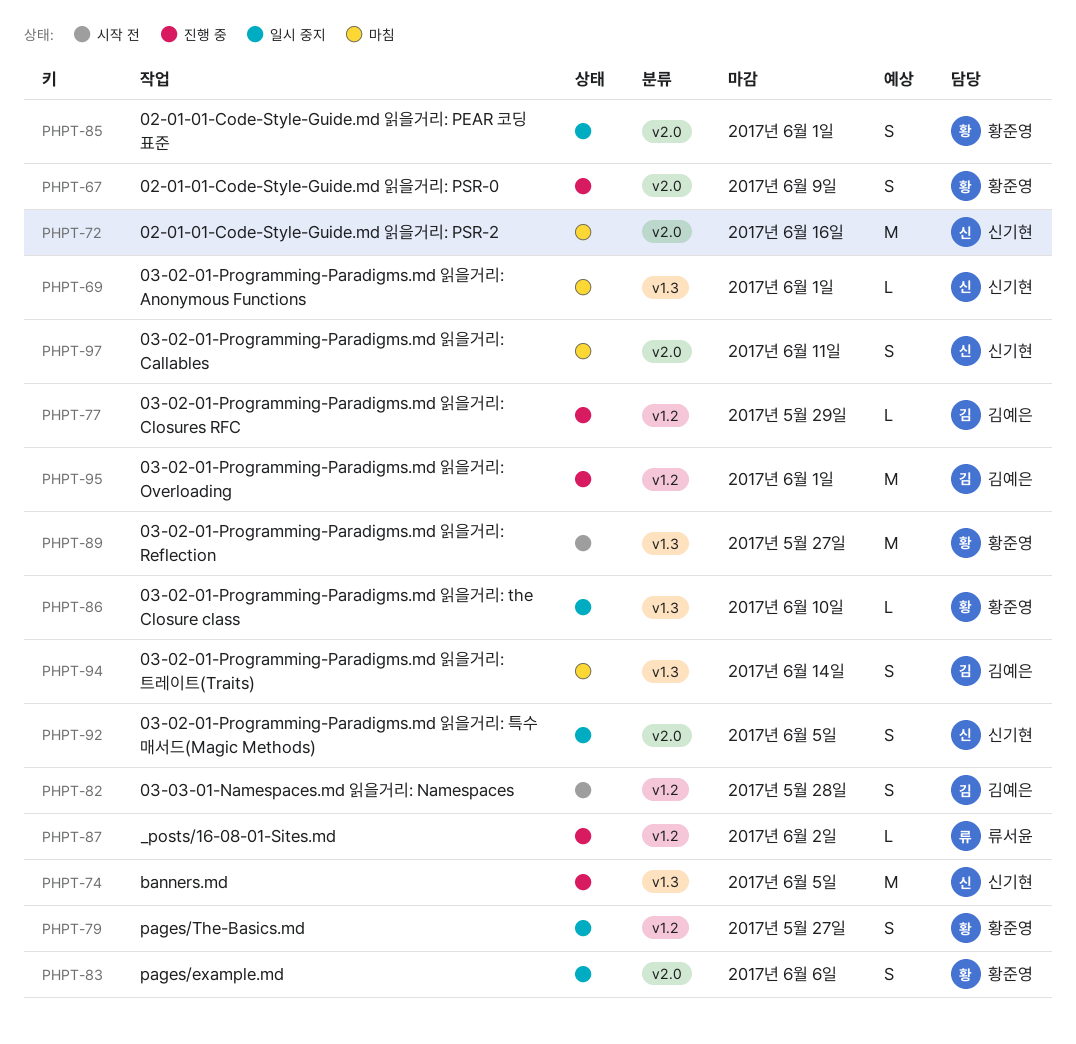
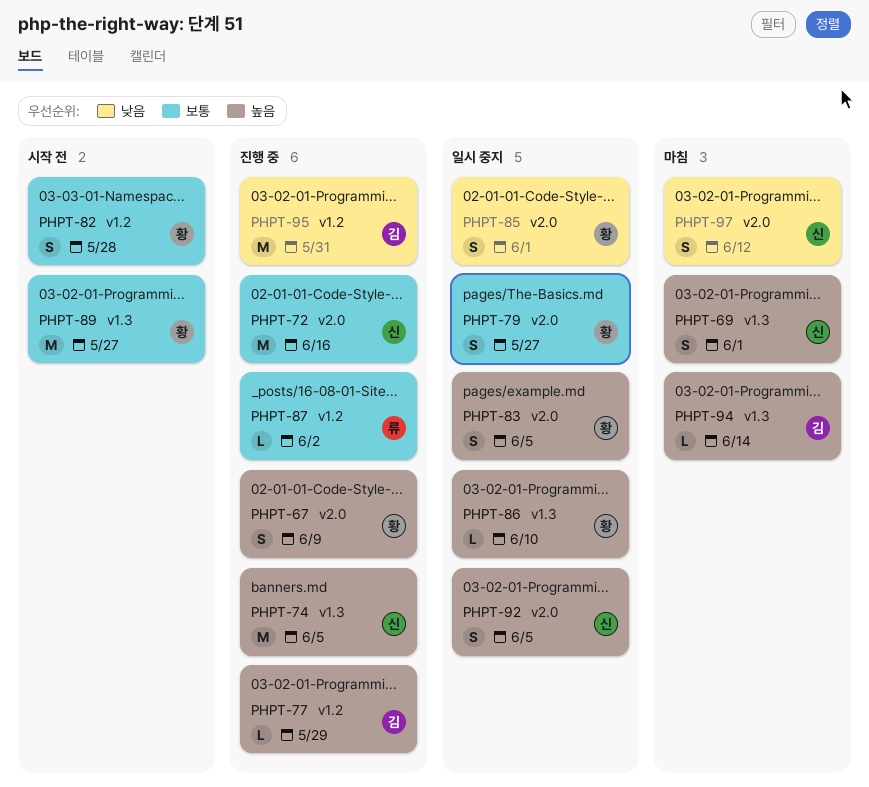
PHPT-69, estimate: L -> S
PHPT-72, status: 마침 -> 진행 중
PHPT-79, label: v1.2 -> v2.0
PHPT-82, owner: 김예은 -> 황준영
PHPT-83, due: Jun 6 -> Jun 5
PHPT-94, estimate: S -> L
PHPT-95, due: Jun 1 -> May 31
PHPT-97, due: Jun 11 -> Jun 12

